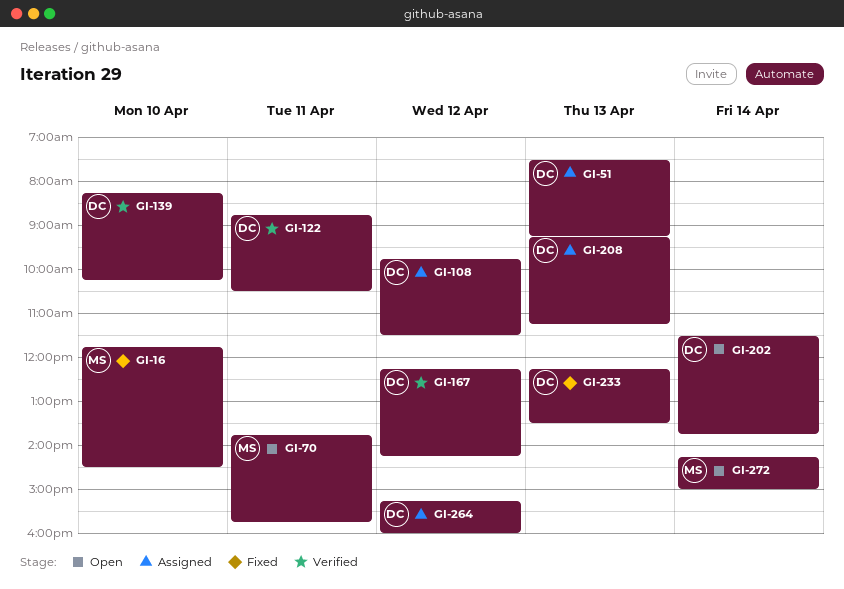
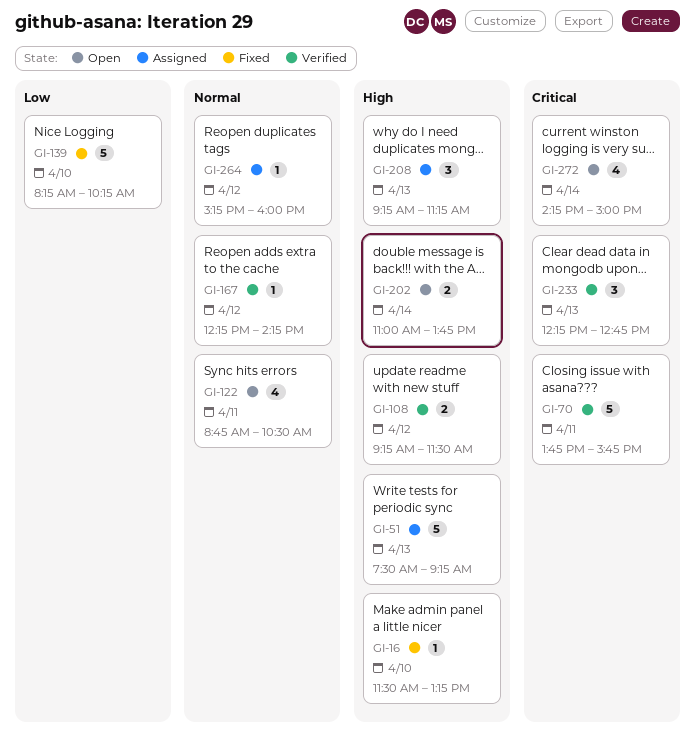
GI-16, begins: 11:45 -> 11:30
GI-16, ends: 14:30 -> 13:15
GI-70, status: Open -> Verified
GI-108, status: Assigned -> Verified
GI-108, begins: 09:45 -> 09:15
GI-122, status: Verified -> Open
GI-139, status: Verified -> Fixed
GI-202, begins: 11:30 -> 11:00
GI-233, status: Fixed -> Verified
GI-233, ends: 13:30 -> 12:45

